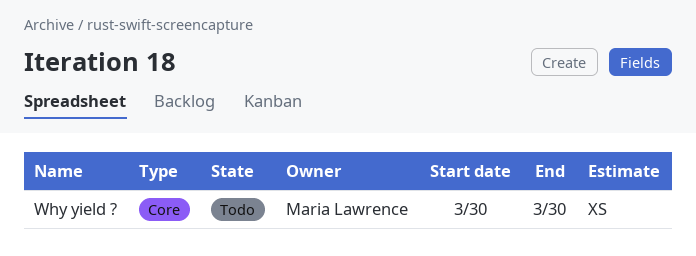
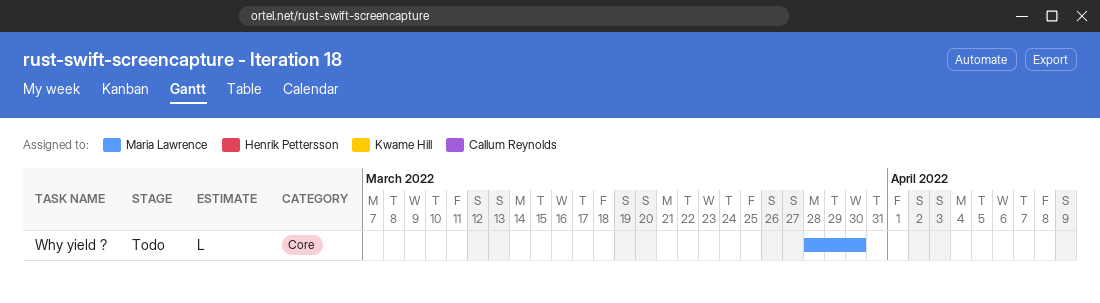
Why yield ?, estimate: XS -> L
Why yield ?, start: Mar 30 -> Mar 28

